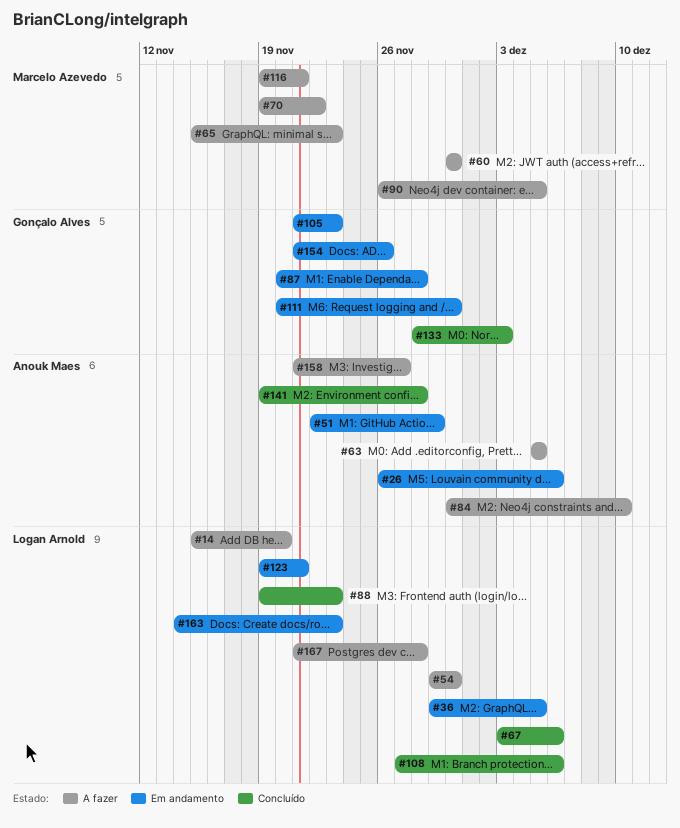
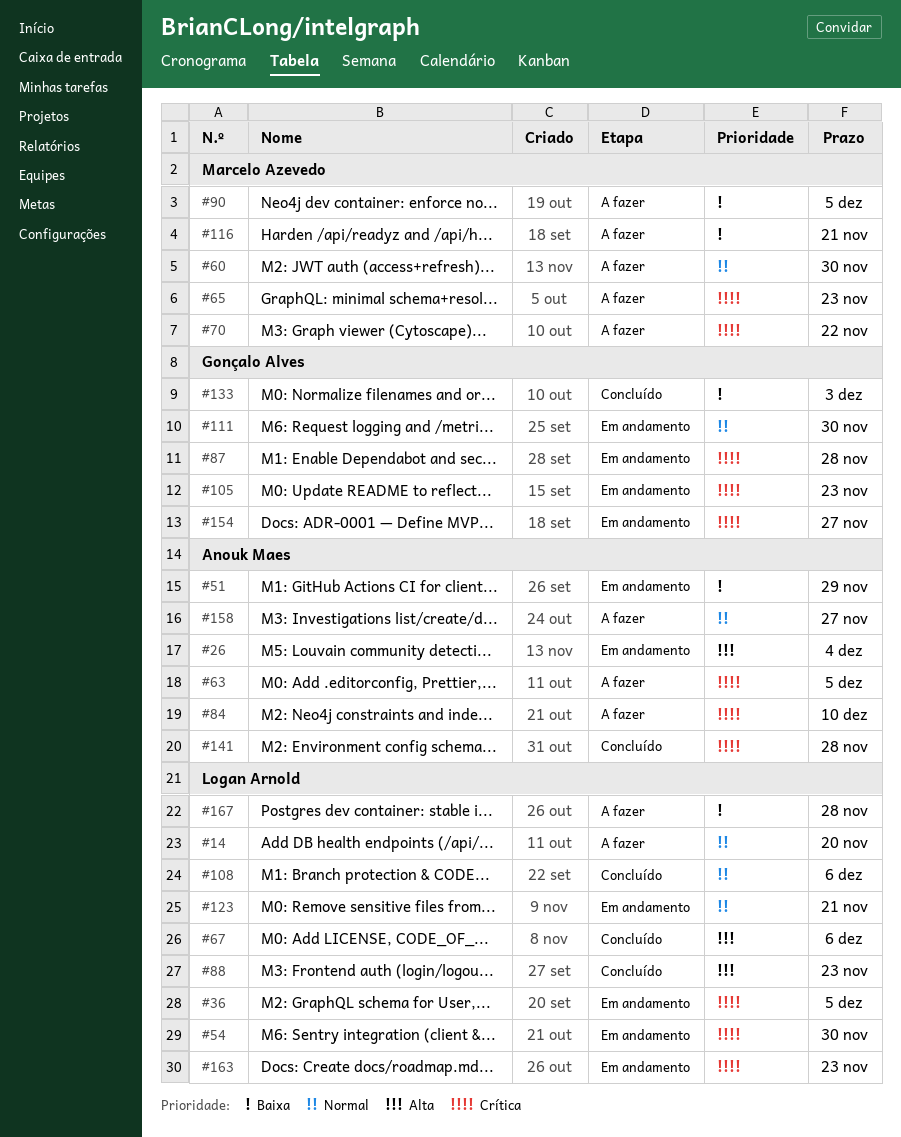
#26, due: Dec 6 -> Dec 4
#54, status: A fazer -> Em andamento
#154, due: Nov 26 -> Nov 27

